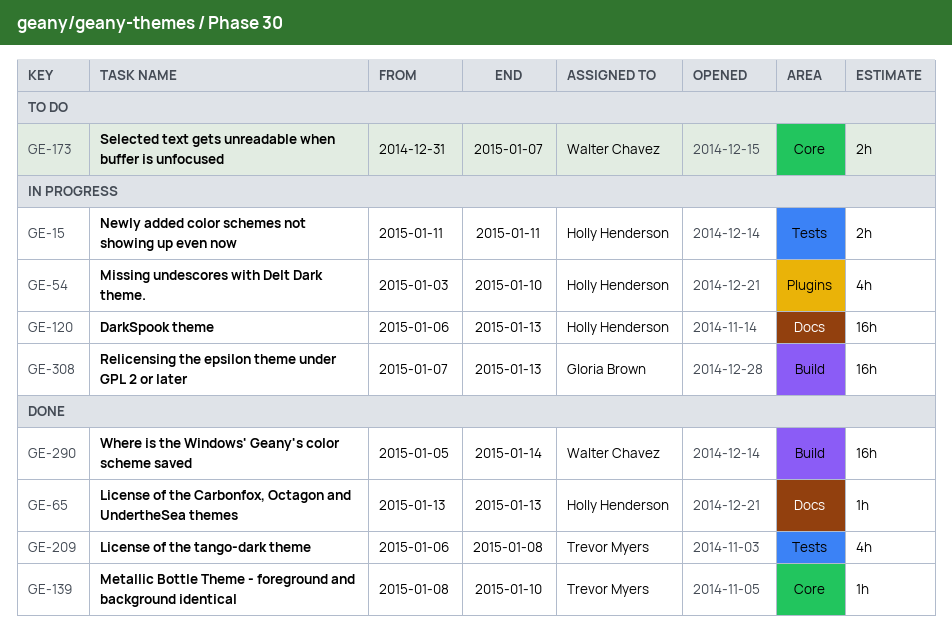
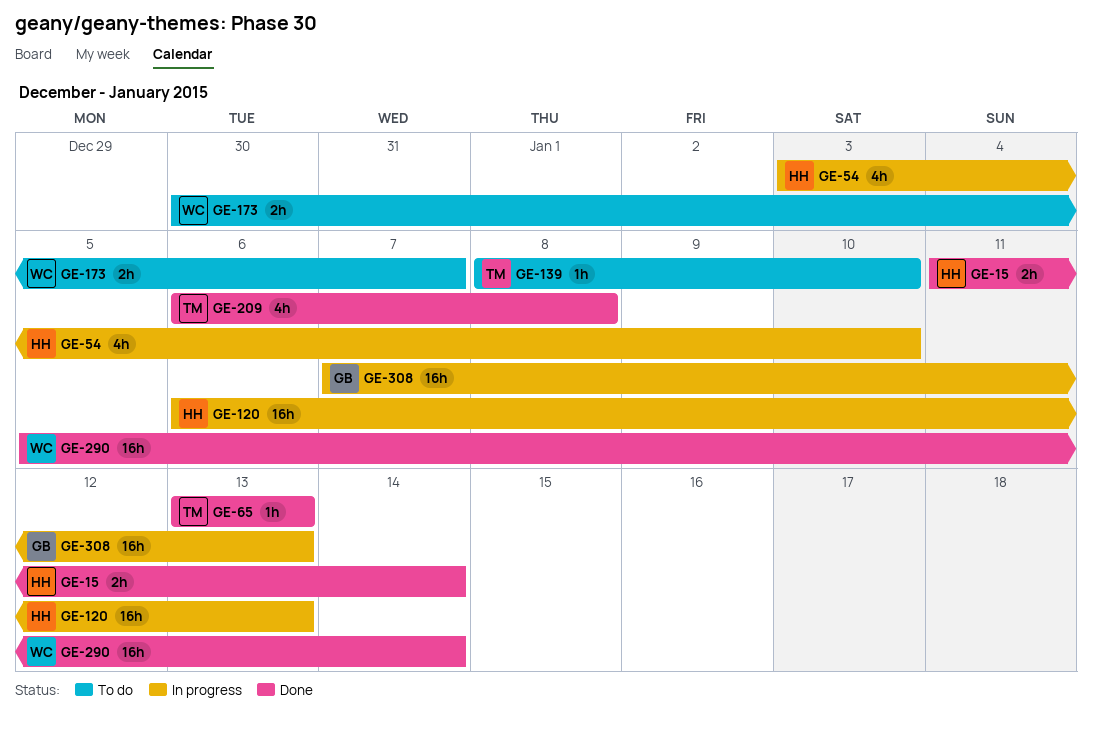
GE-15, status: In progress -> Done
GE-15, due: Jan 11 -> Jan 14
GE-65, owner: Holly Henderson -> Trevor Myers
GE-139, status: Done -> To do
GE-173, start: Dec 31 -> Dec 30

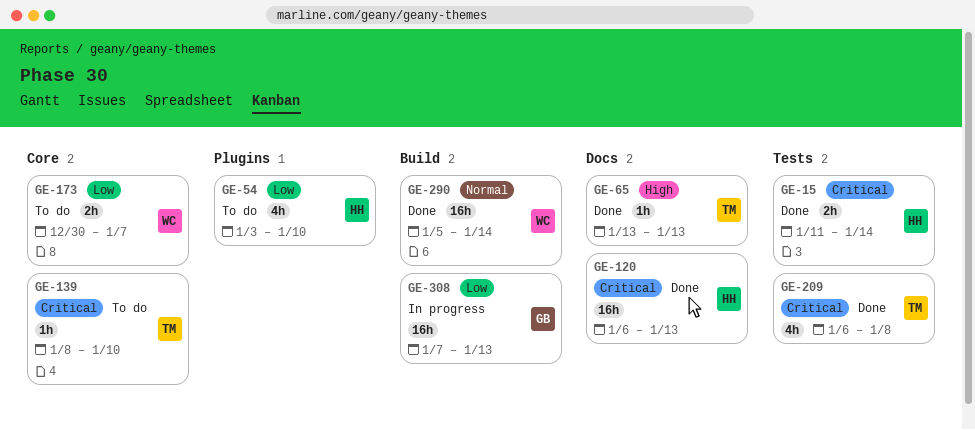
GE-54, status: In progress -> To do
GE-120, status: In progress -> Done

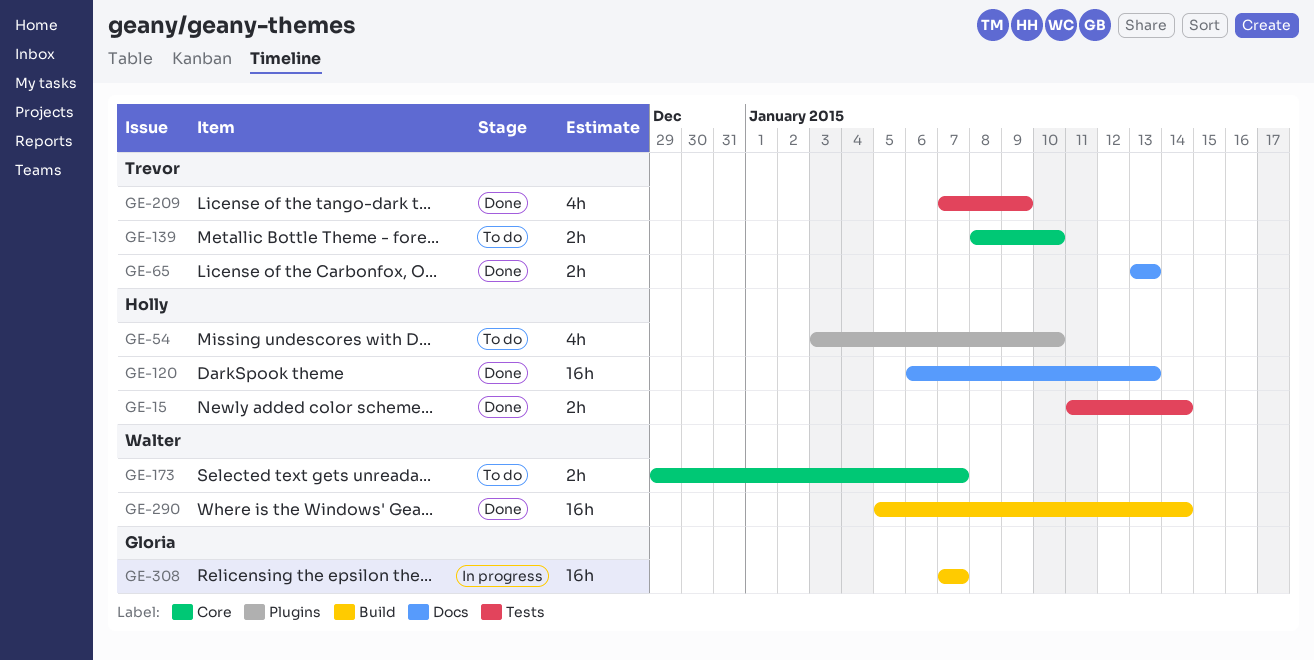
GE-65, estimate: 1h -> 2h
GE-139, estimate: 1h -> 2h
GE-173, start: Dec 30 -> Dec 29
GE-209, start: Jan 6 -> Jan 7
GE-209, due: Jan 8 -> Jan 9
GE-308, due: Jan 13 -> Jan 7

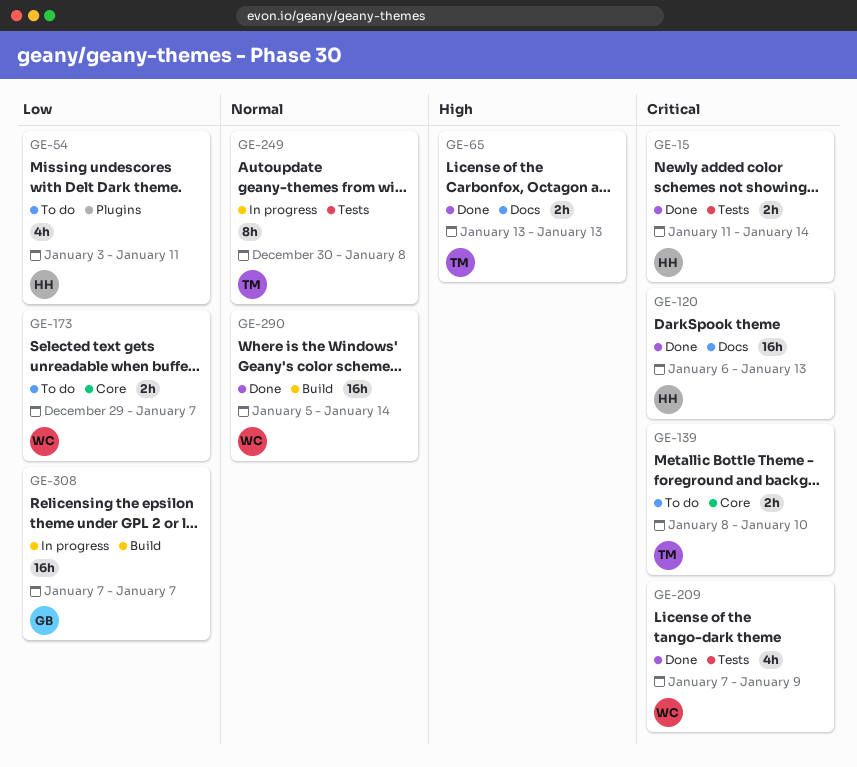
GE-54, due: Jan 10 -> Jan 11
GE-209, owner: Trevor -> Walter
GE-249: none -> present

